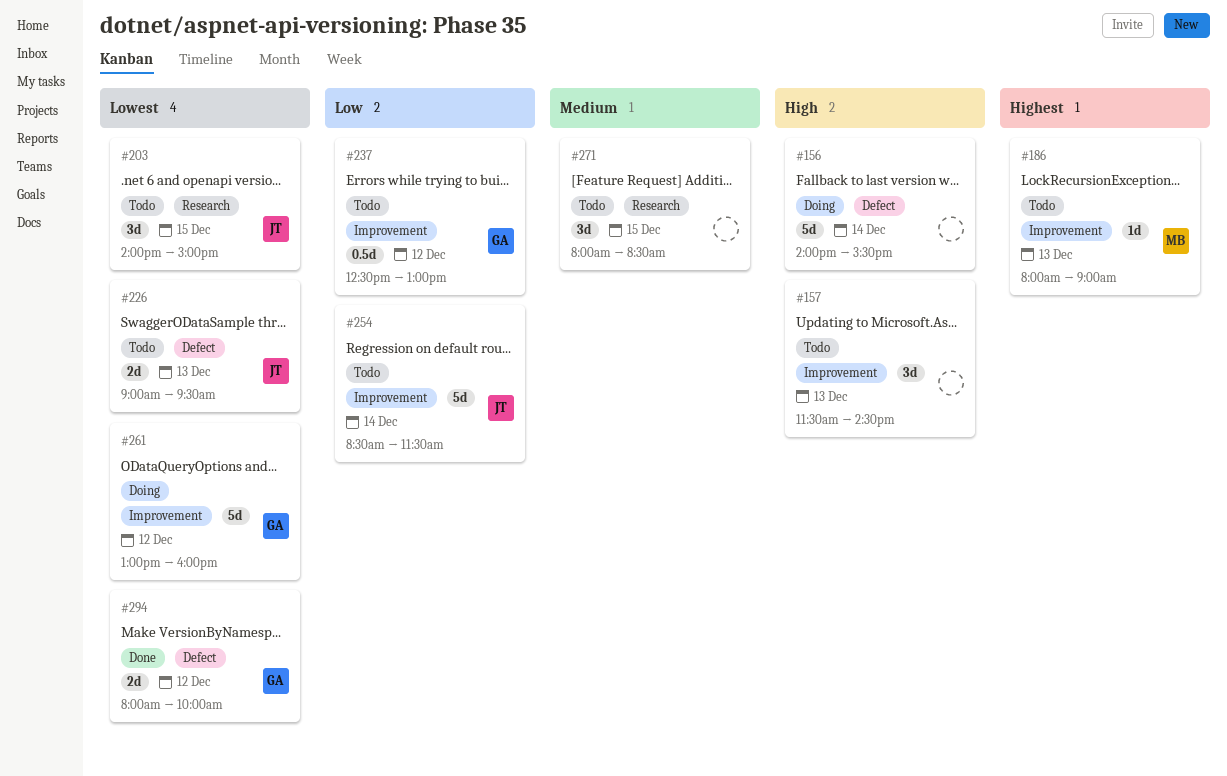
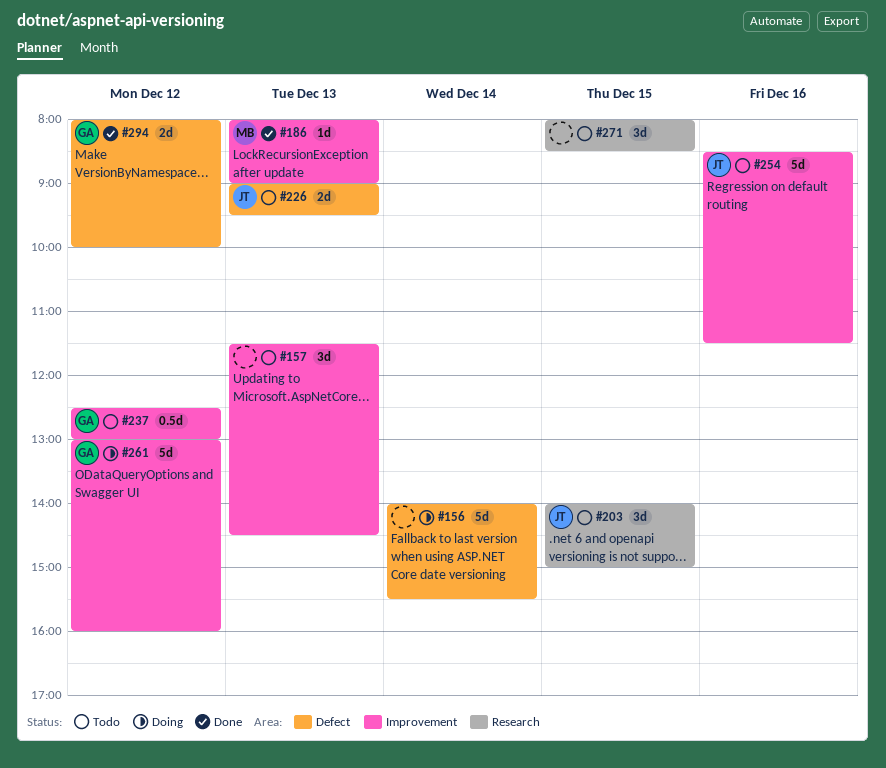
#186, status: Todo -> Done
#254, day: Dec 14 -> Dec 16

